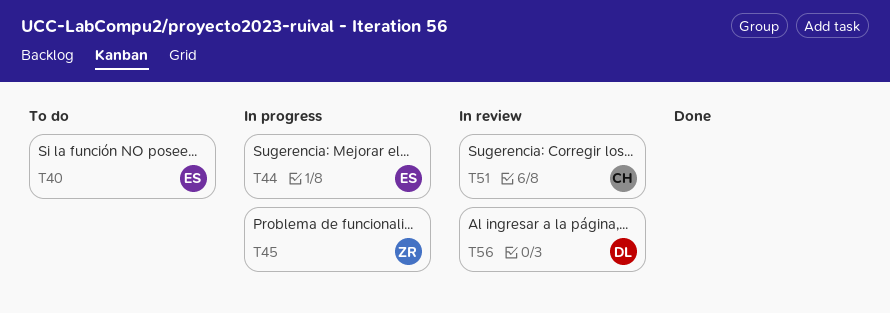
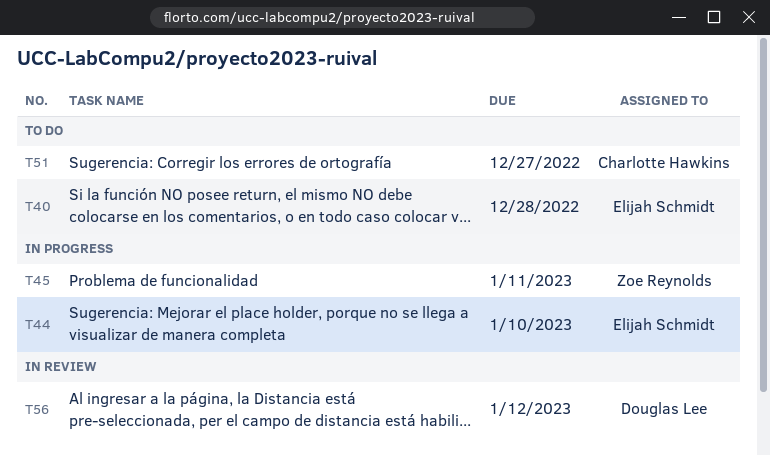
T51, status: In review -> To do

